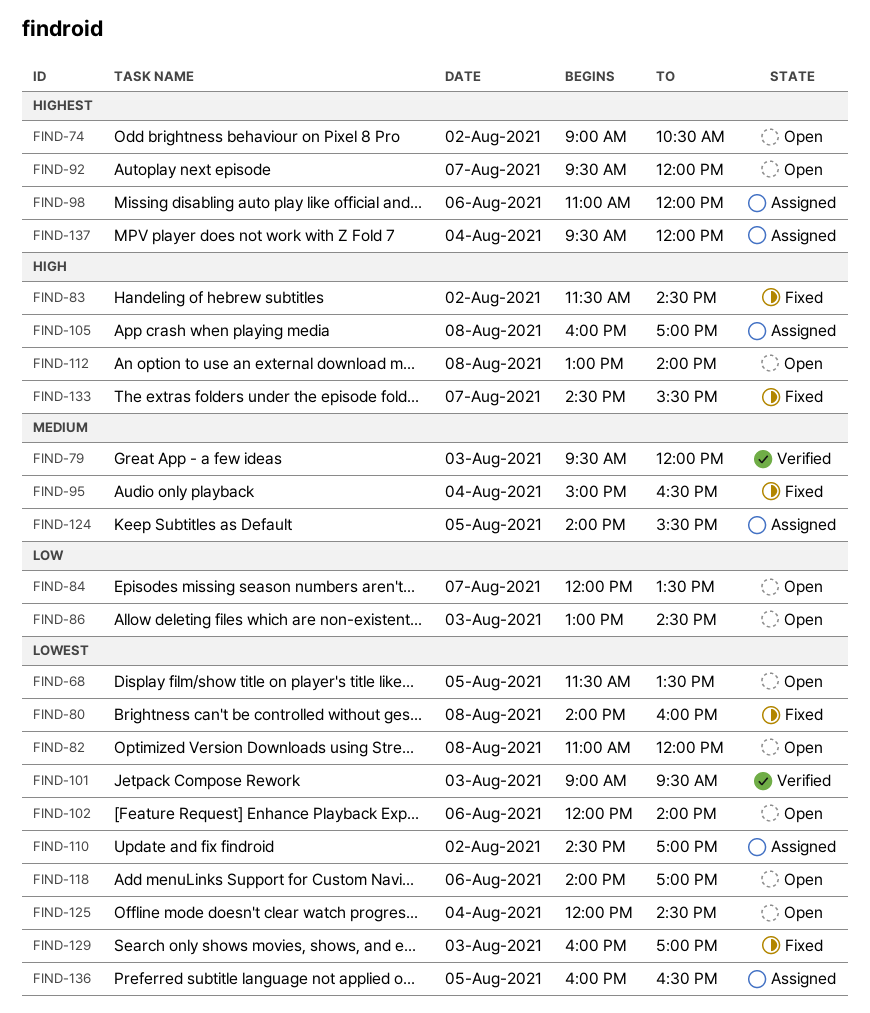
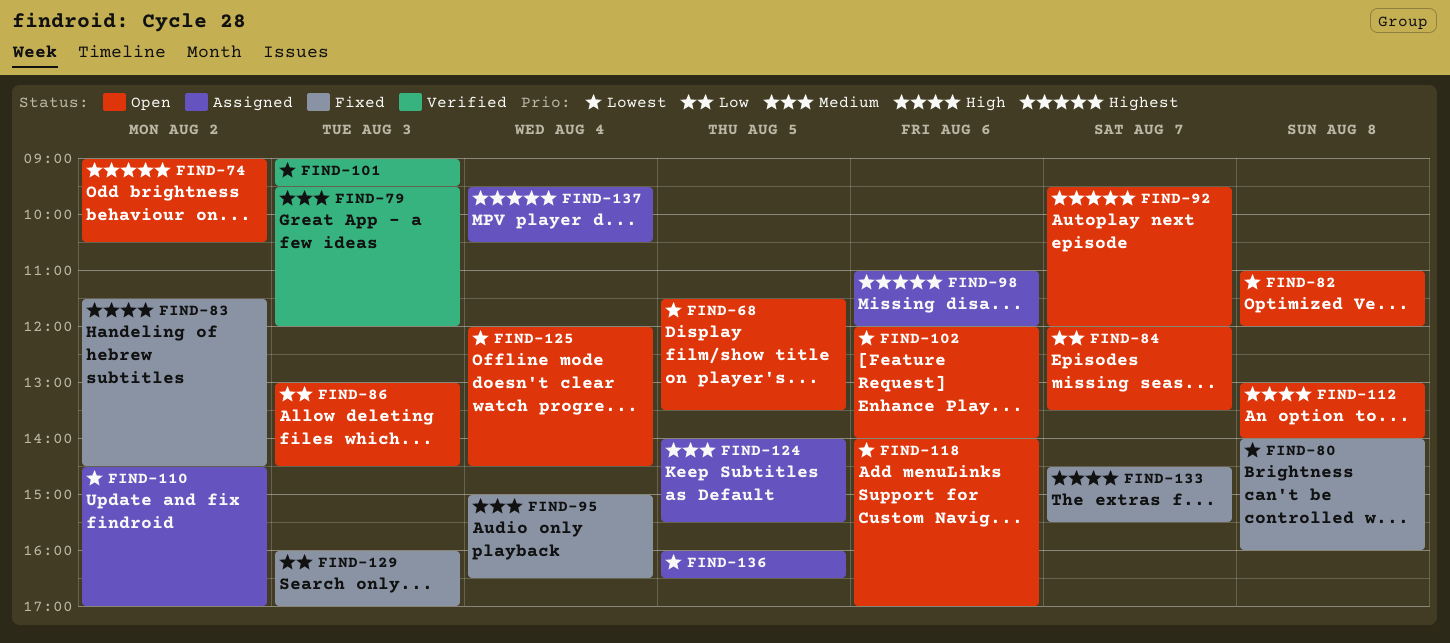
FIND-105: present -> none
FIND-129, priority: Lowest -> Low
FIND-137, ends: 12:00 -> 10:30

